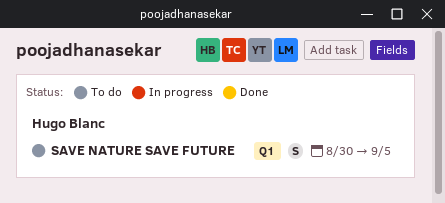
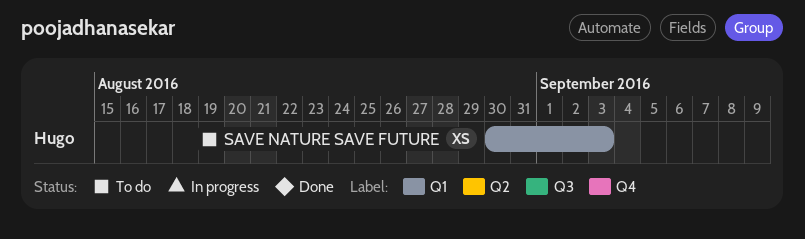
SAVE NATURE SAVE FUTURE, estimate: S -> XS
SAVE NATURE SAVE FUTURE, due: Sep 5 -> Sep 3

